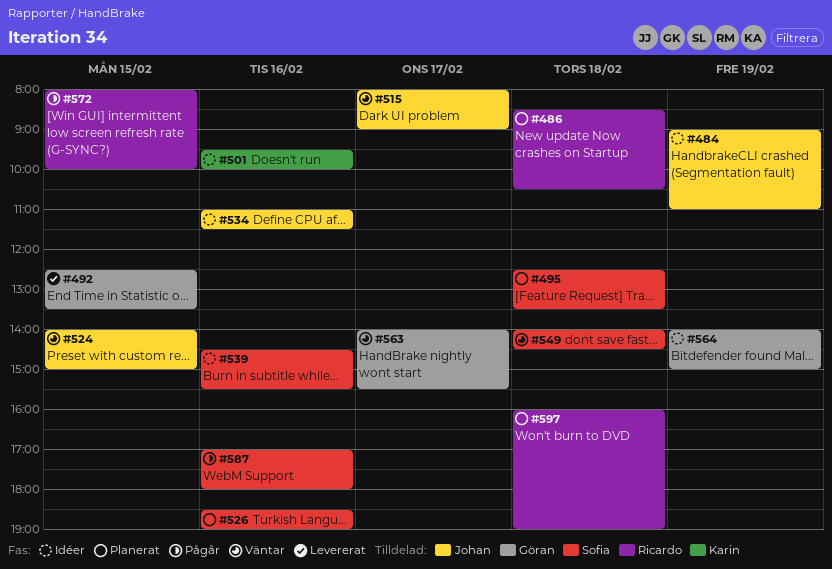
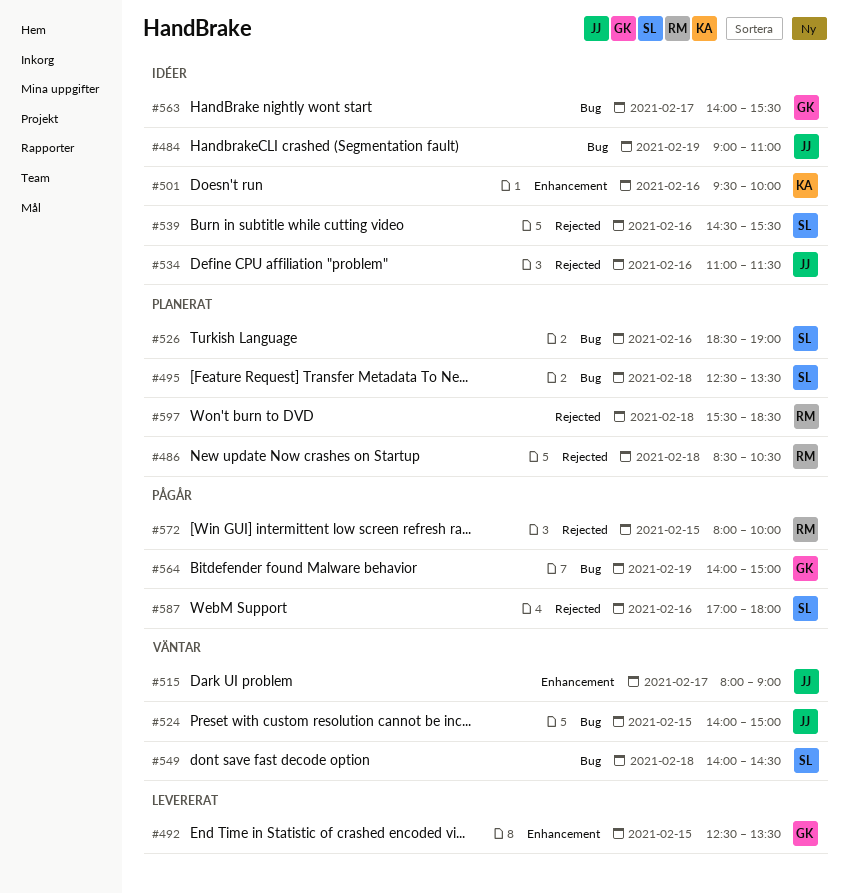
#563, status: Väntar -> Idéer
#564, status: Idéer -> Pågår
#597, begins: 16:00 -> 15:30
#597, ends: 19:00 -> 18:30

